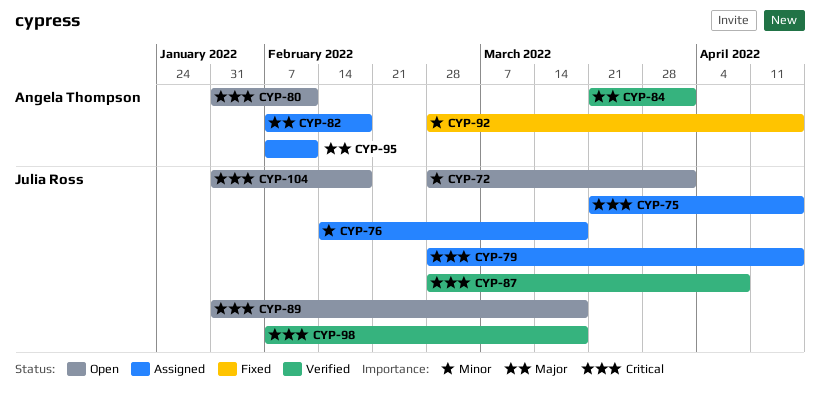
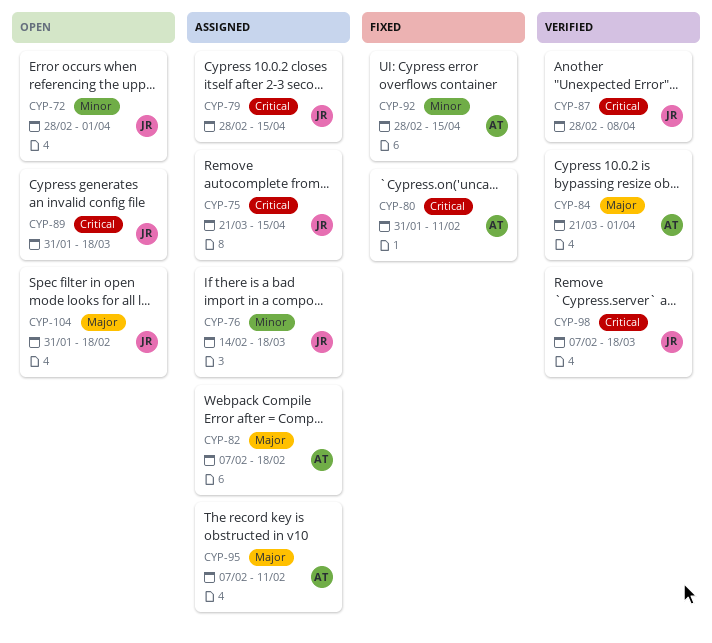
CYP-80, status: Open -> Fixed
CYP-104, priority: Critical -> Major

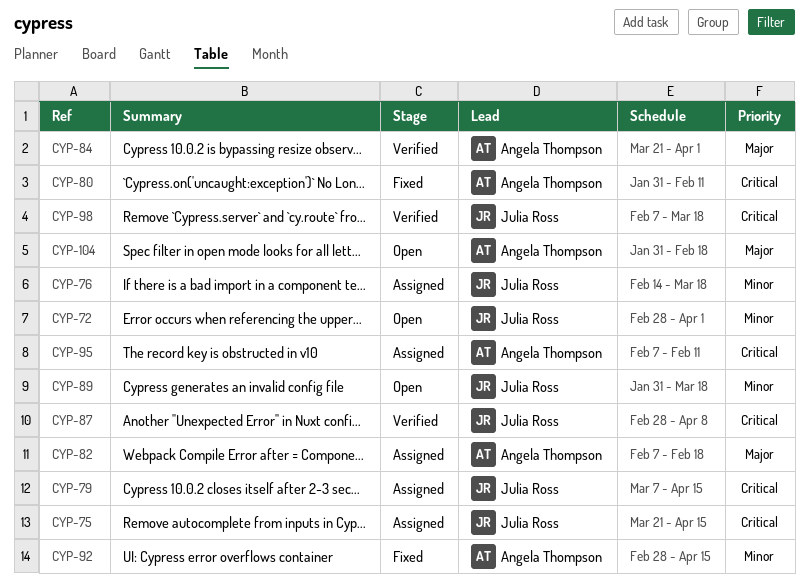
CYP-79, start: Feb 28 -> Mar 7
CYP-89, priority: Critical -> Minor
CYP-95, priority: Major -> Critical
CYP-104, owner: Julia Ross -> Angela Thompson

